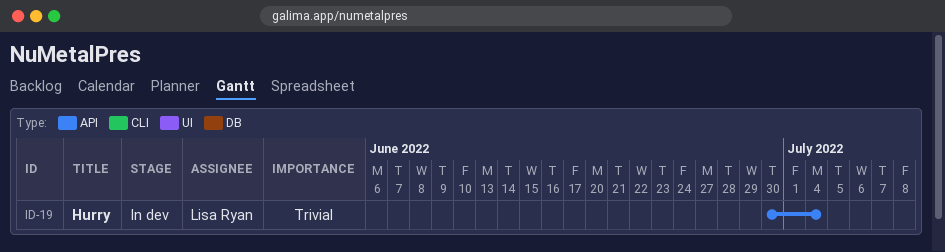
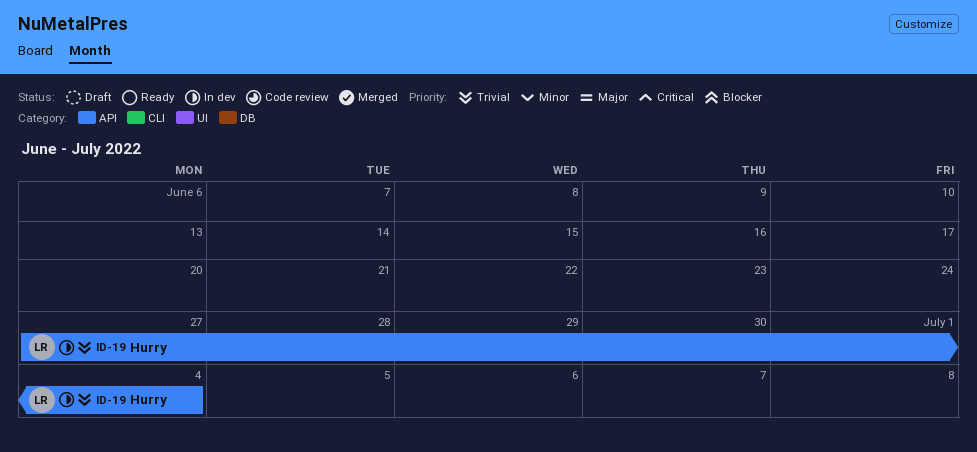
ID-19, start: Jun 30 -> Jun 27

